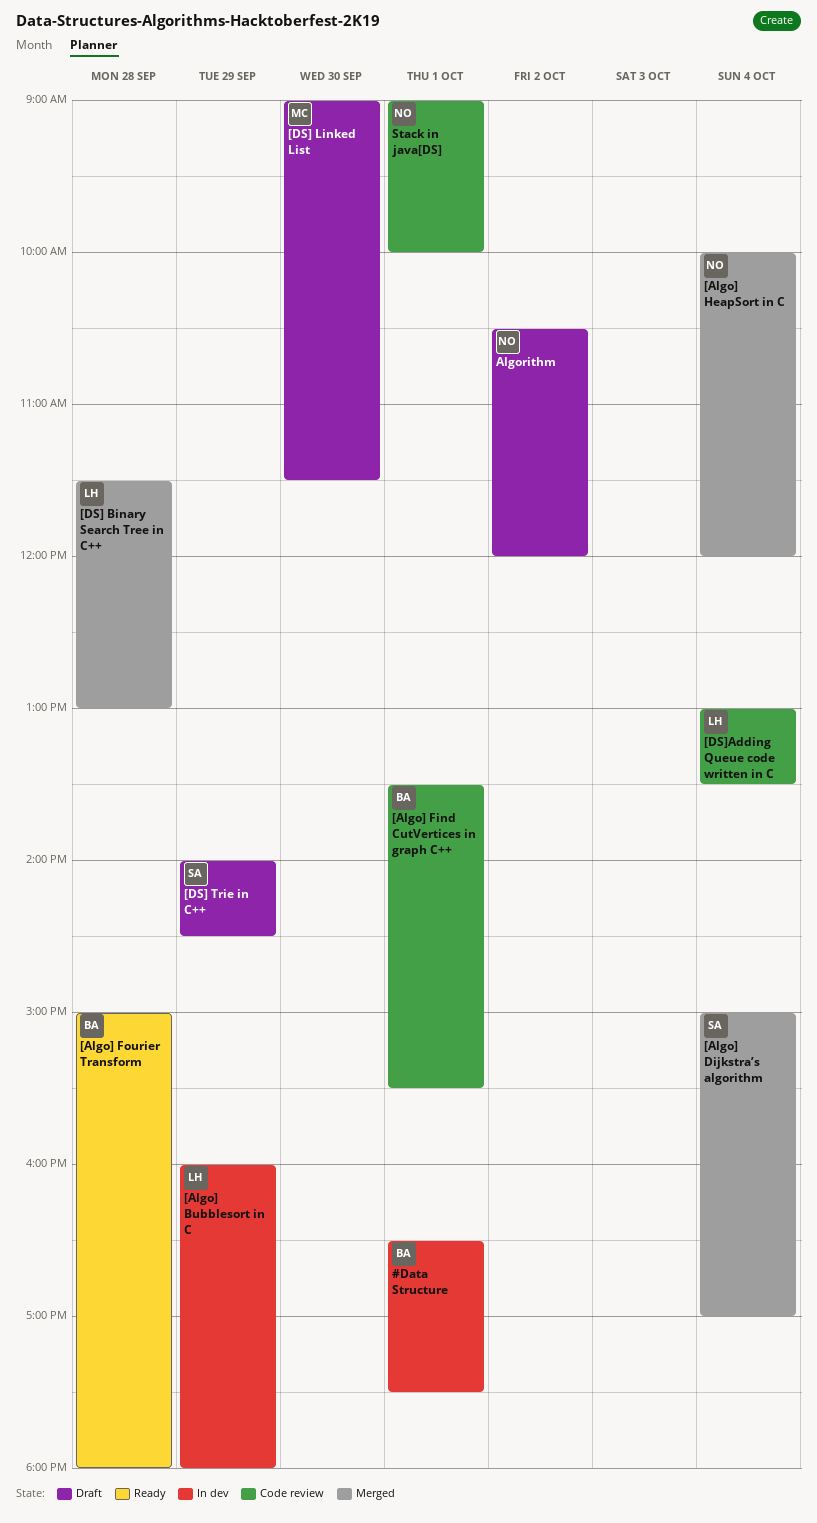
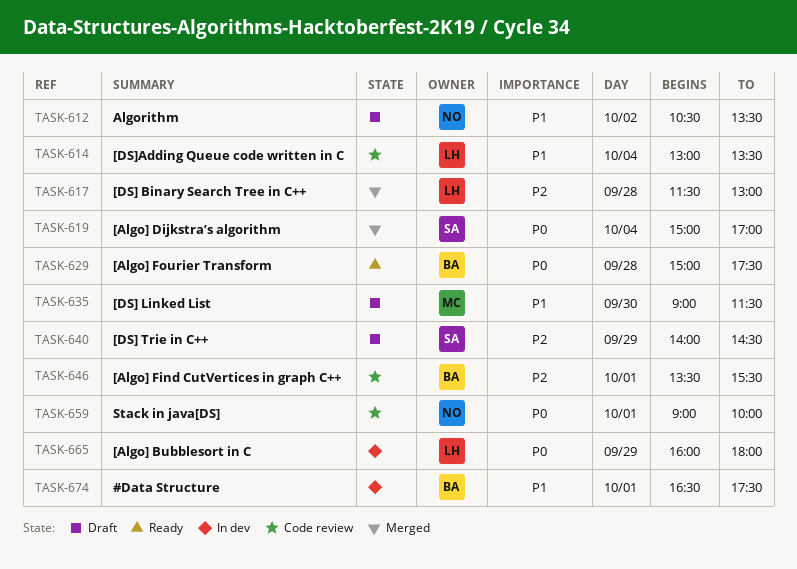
[Algo] Fourier Transform, ends: 18:00 -> 17:30
[Algo] HeapSort in C: present -> none
Algorithm, ends: 12:00 -> 13:30

